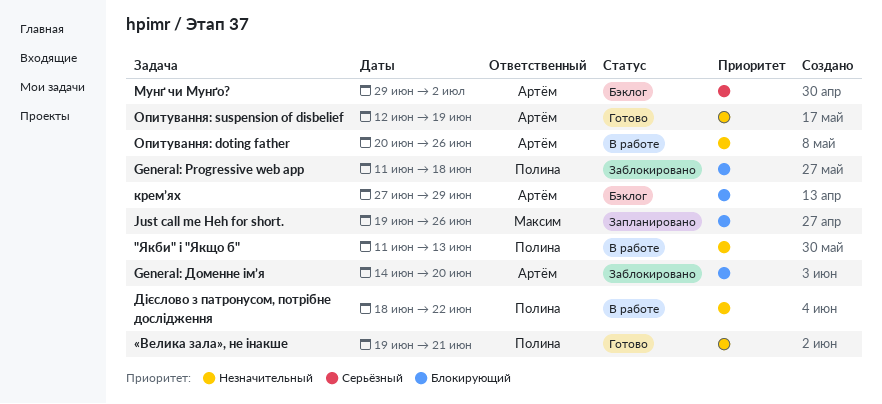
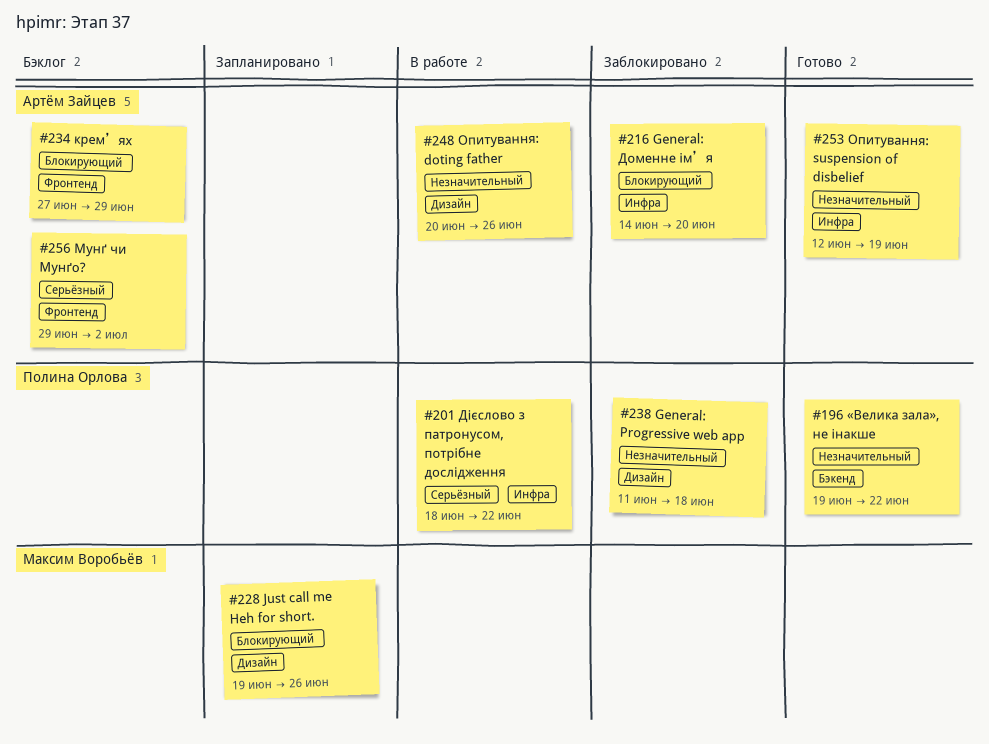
"Якби" і "Якщо б": present -> none
General: Progressive web app, priority: Блокирующий -> Незначительный
«Велика зала», не інакше, due: Jun 21 -> Jun 22
Дієслово з патронусом, потрібне дослідження, priority: Незначительный -> Серьёзный

